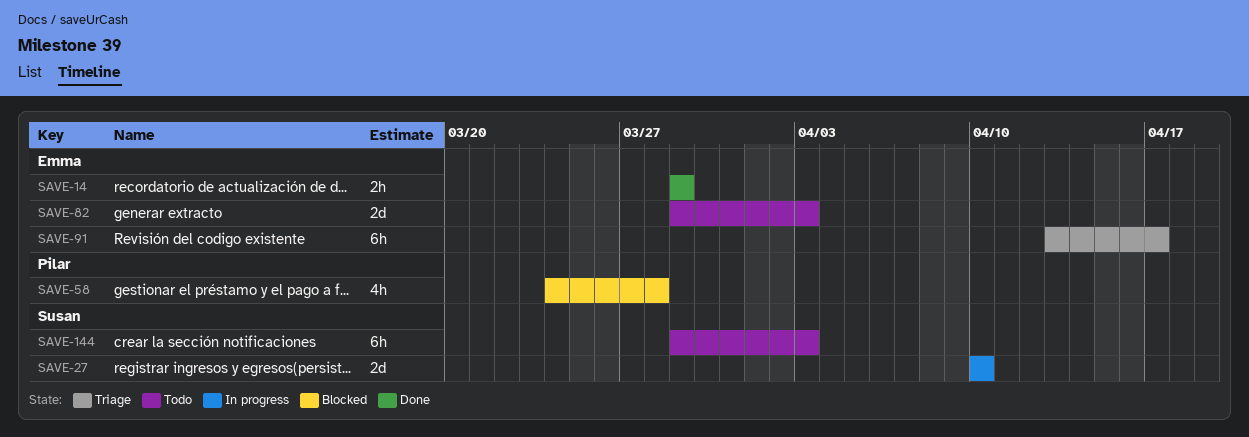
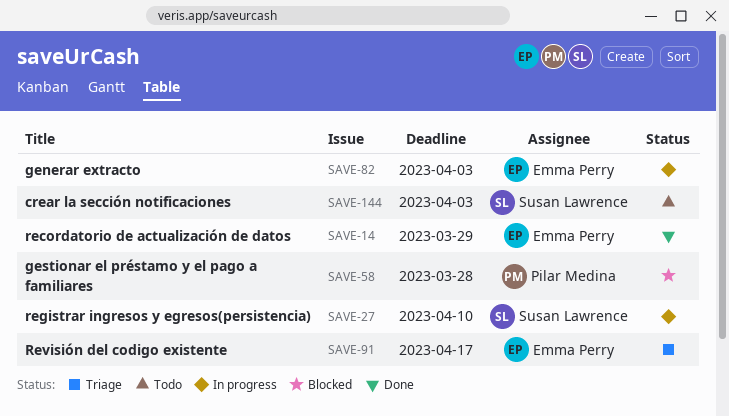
SAVE-82, status: Todo -> In progress

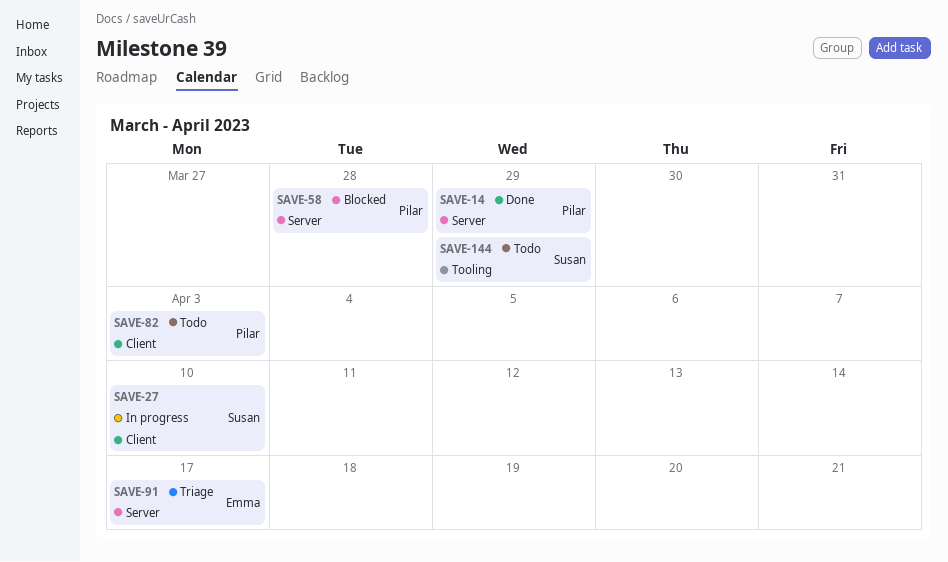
SAVE-14, owner: Emma Perry -> Pilar Medina
SAVE-82, status: In progress -> Todo
SAVE-82, owner: Emma Perry -> Pilar Medina
SAVE-144, due: Apr 3 -> Mar 29

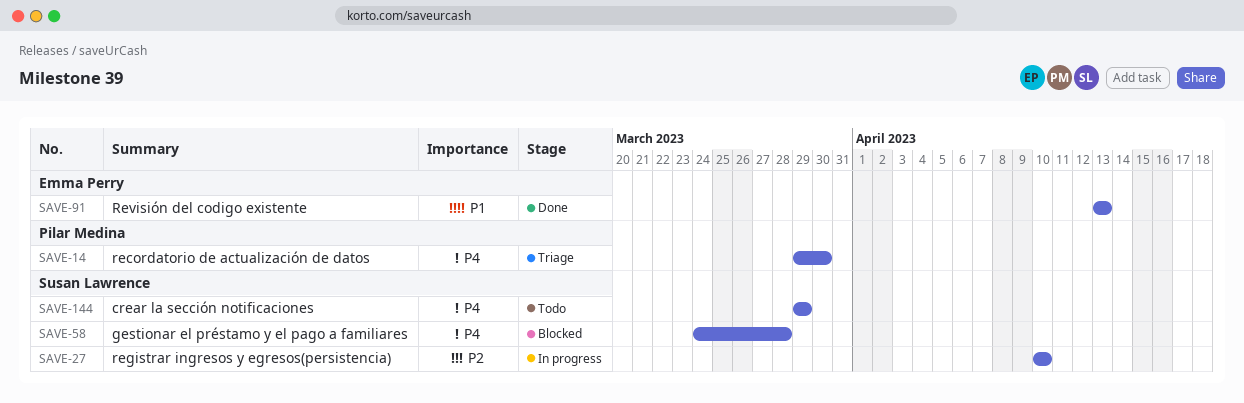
SAVE-14, status: Done -> Triage
SAVE-14, due: Mar 29 -> Mar 30
SAVE-58, owner: Pilar Medina -> Susan Lawrence
SAVE-82: present -> none
SAVE-91, status: Triage -> Done
SAVE-91, due: Apr 17 -> Apr 13

